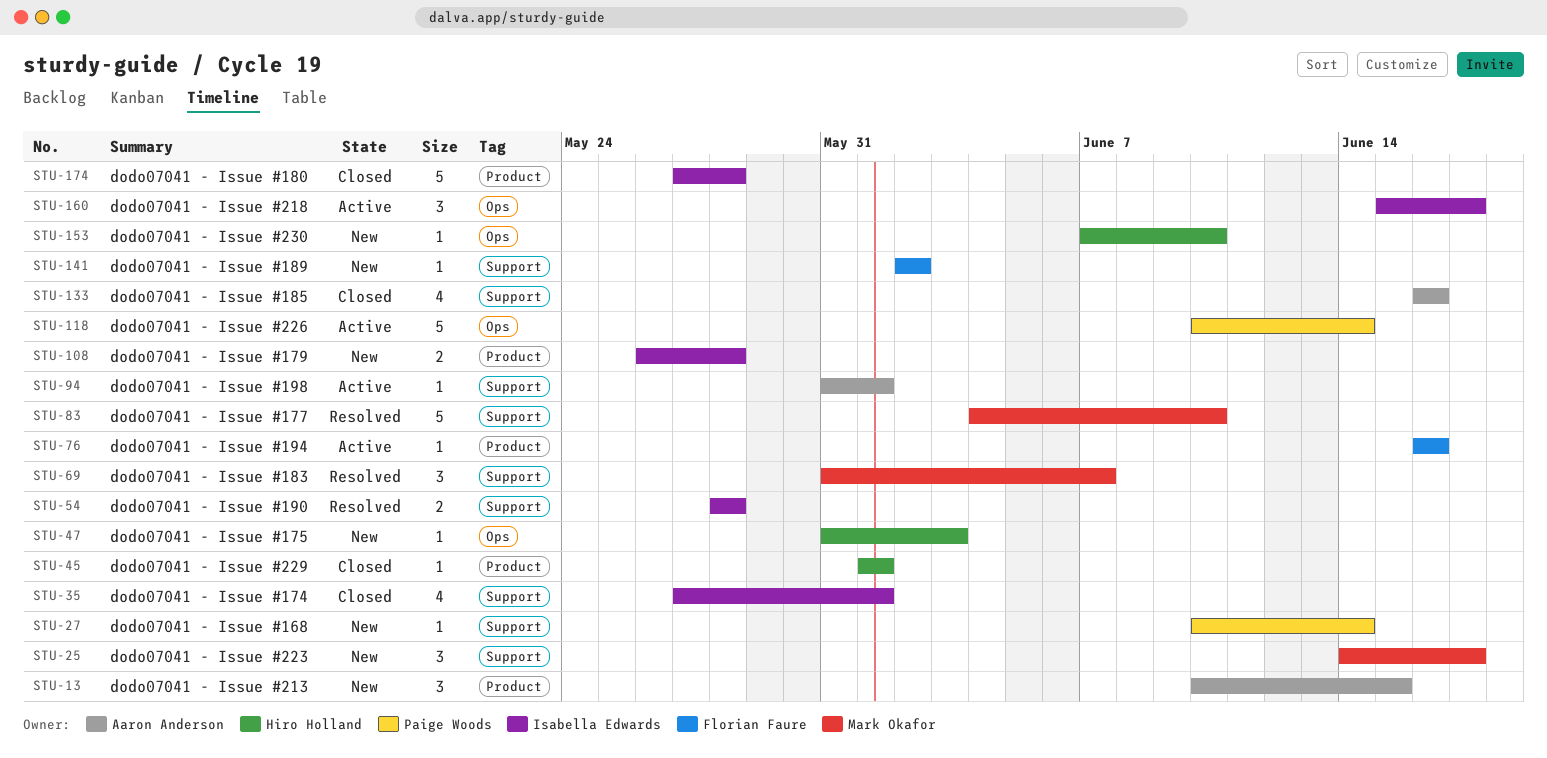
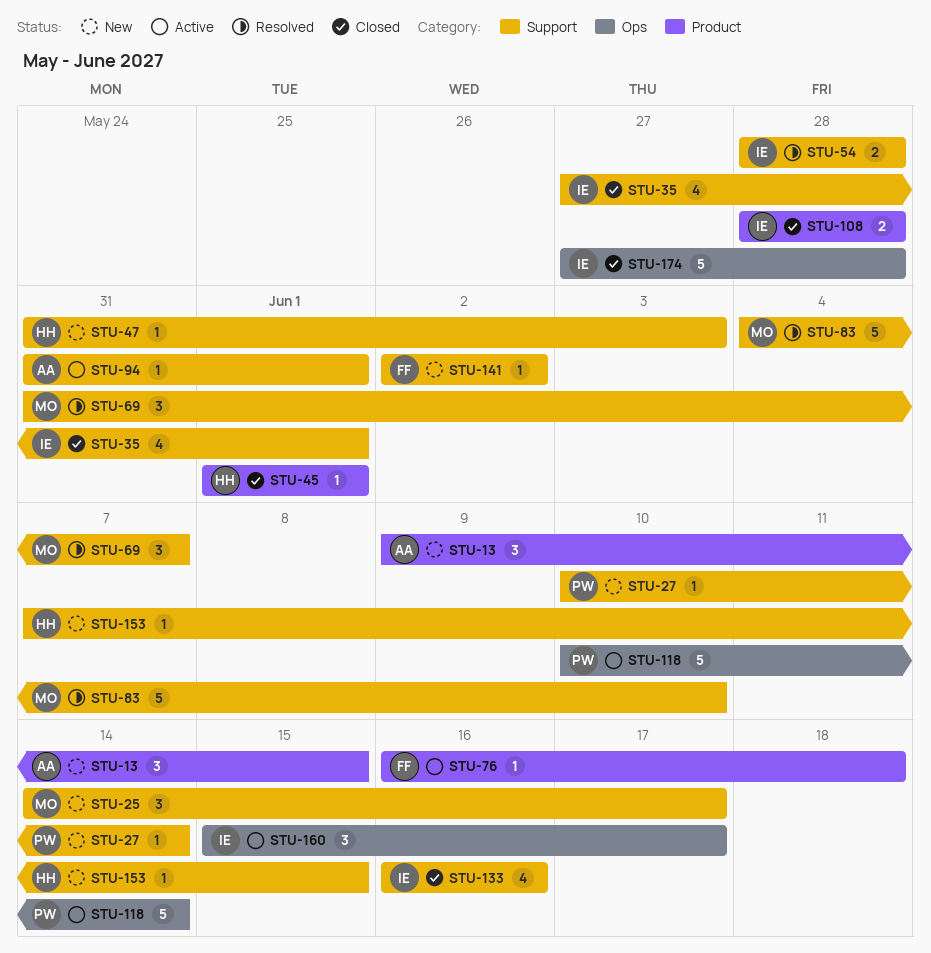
STU-13, start: Jun 10 -> Jun 9
STU-47, label: Ops -> Support
STU-76, due: Jun 16 -> Jun 18
STU-108, status: New -> Closed
STU-108, start: May 26 -> May 28
STU-133, owner: Aaron Anderson -> Isabella Edwards
STU-153, label: Ops -> Support
STU-153, due: Jun 10 -> Jun 15
STU-174, label: Product -> Ops

